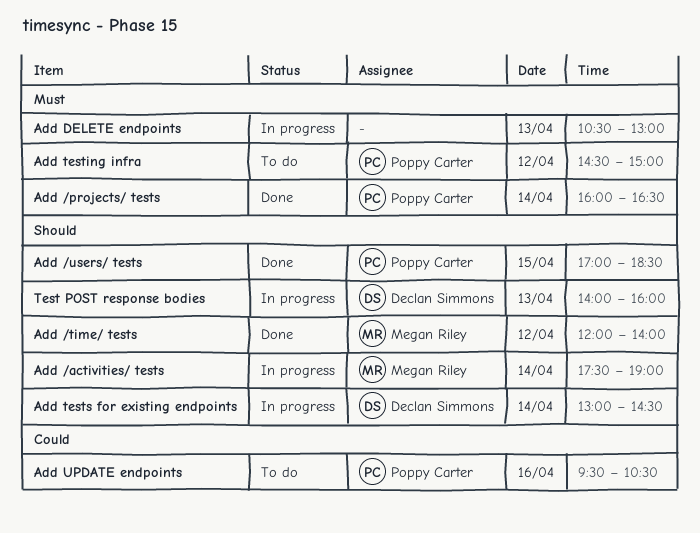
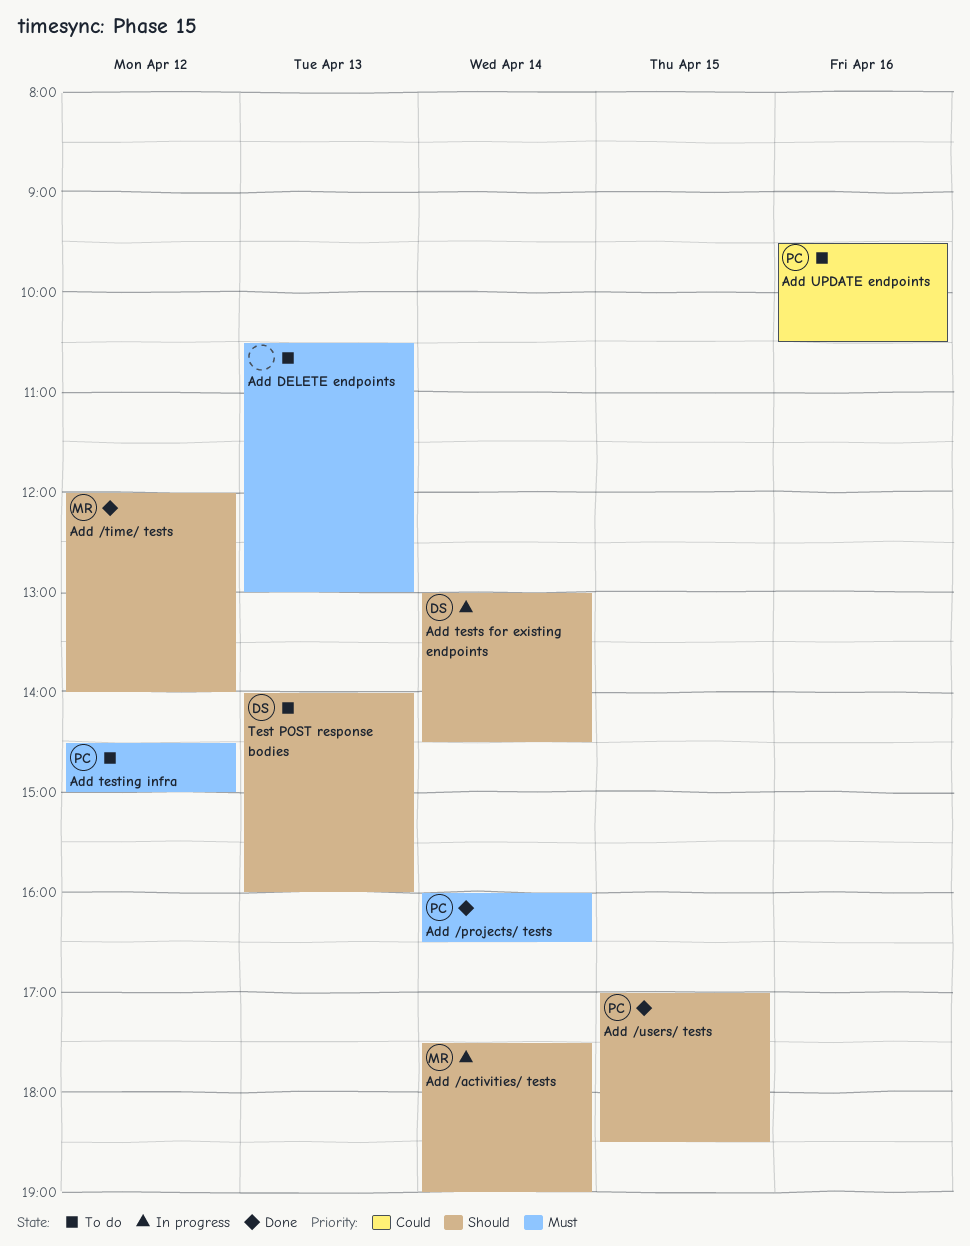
Add DELETE endpoints, status: In progress -> To do
Test POST response bodies, status: In progress -> To do

